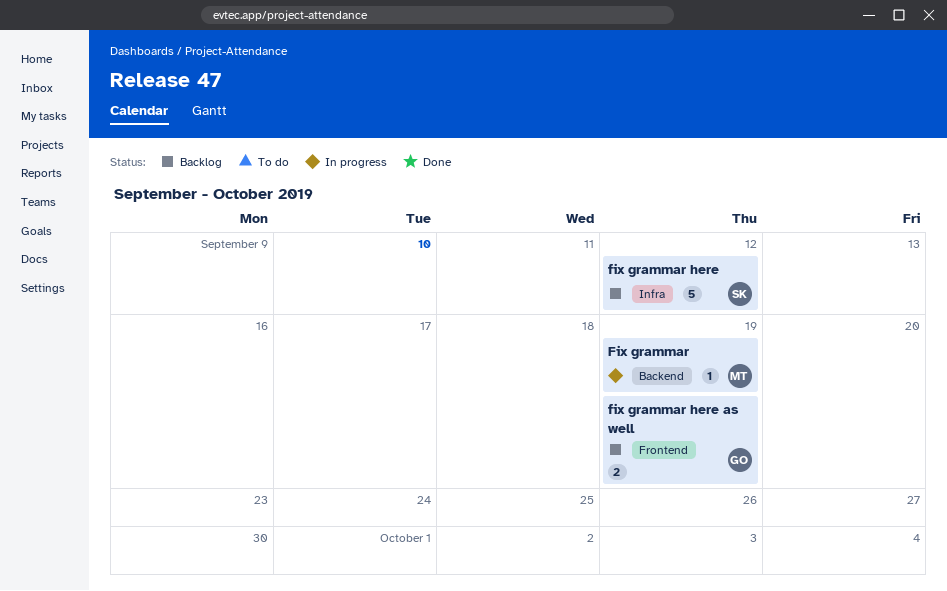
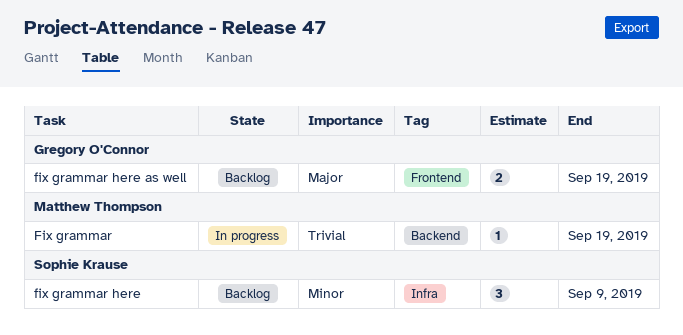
fix grammar here, estimate: 5 -> 3
fix grammar here, due: Sep 12 -> Sep 9

